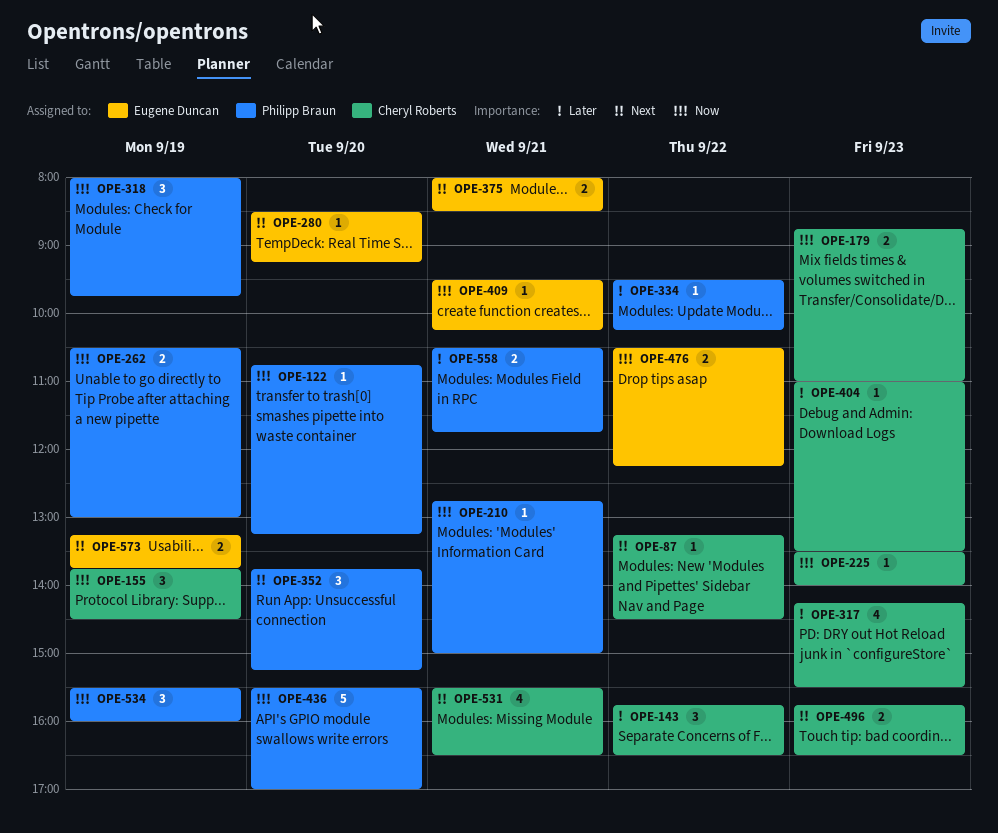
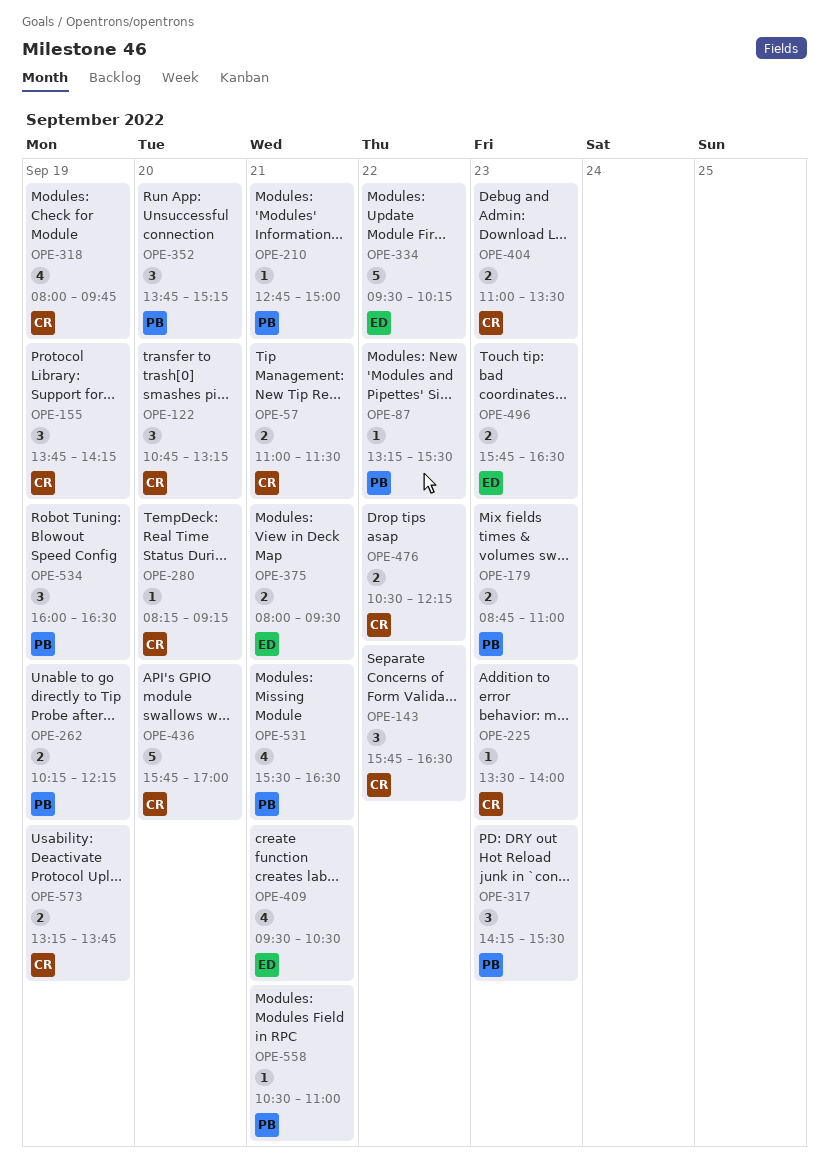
OPE-57: none -> present
OPE-87, owner: Cheryl Roberts -> Philipp Braun
OPE-87, ends: 14:30 -> 15:30
OPE-122, owner: Philipp Braun -> Cheryl Roberts
OPE-122, estimate: 1 -> 3
OPE-155, ends: 14:30 -> 14:15
OPE-179, owner: Cheryl Roberts -> Philipp Braun
OPE-262, begins: 10:30 -> 10:15
OPE-262, ends: 13:00 -> 12:15
OPE-280, owner: Eugene Duncan -> Cheryl Roberts
OPE-280, begins: 08:30 -> 08:15
OPE-317, owner: Cheryl Roberts -> Philipp Braun
OPE-317, estimate: 4 -> 3
OPE-318, owner: Philipp Braun -> Cheryl Roberts
OPE-318, estimate: 3 -> 4
OPE-334, owner: Philipp Braun -> Eugene Duncan
OPE-334, estimate: 1 -> 5
OPE-375, ends: 08:30 -> 09:30
OPE-404, estimate: 1 -> 2
OPE-409, estimate: 1 -> 4
OPE-409, ends: 10:15 -> 10:30
OPE-436, owner: Philipp Braun -> Cheryl Roberts
OPE-436, begins: 15:30 -> 15:45
OPE-476, owner: Eugene Duncan -> Cheryl Roberts
OPE-496, owner: Cheryl Roberts -> Eugene Duncan
OPE-531, owner: Cheryl Roberts -> Philipp Braun
OPE-534, begins: 15:30 -> 16:00
OPE-534, ends: 16:00 -> 16:30
OPE-558, estimate: 2 -> 1
OPE-558, ends: 11:45 -> 11:00
OPE-573, owner: Eugene Duncan -> Cheryl Roberts

